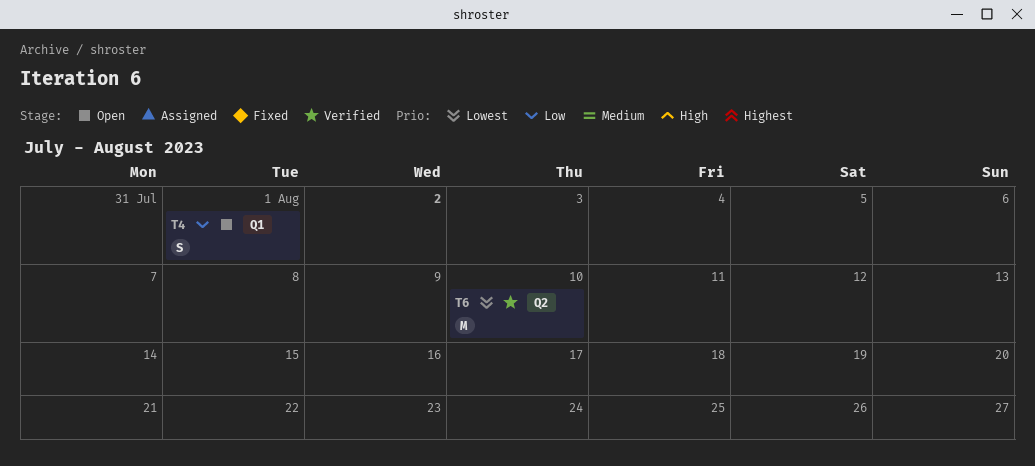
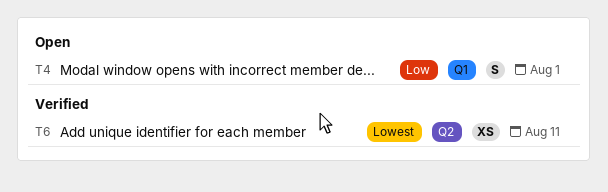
T6, estimate: M -> XS
T6, due: Aug 10 -> Aug 11

